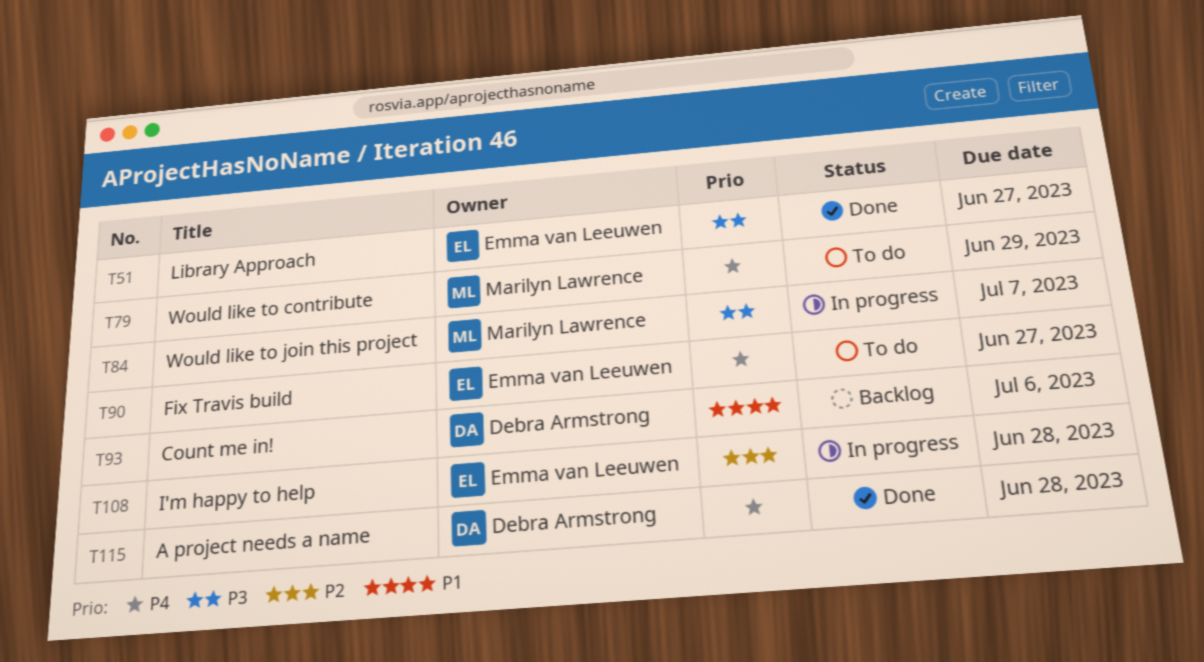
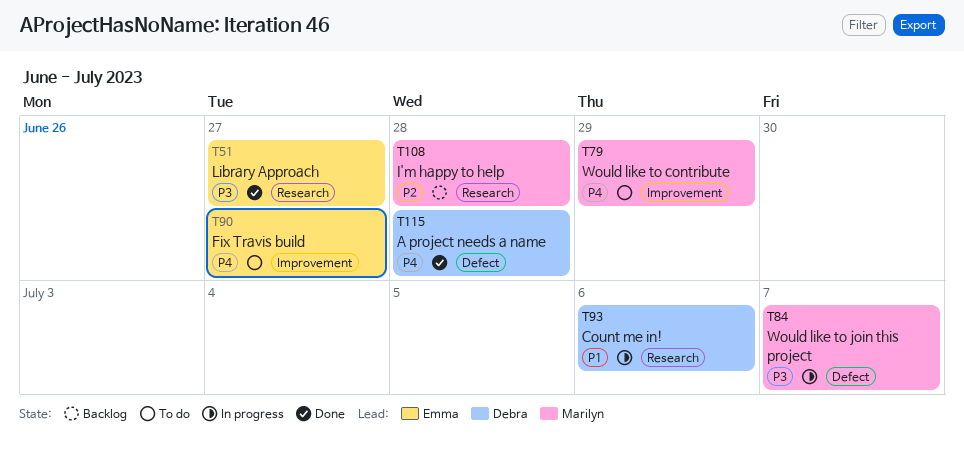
T93, status: Backlog -> In progress
T108, status: In progress -> Backlog
T108, owner: Emma van Leeuwen -> Marilyn Lawrence

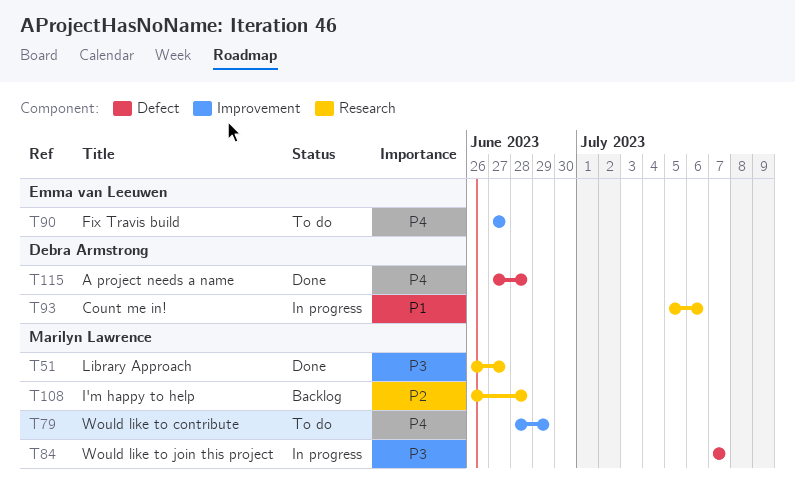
T51, owner: Emma van Leeuwen -> Marilyn Lawrence

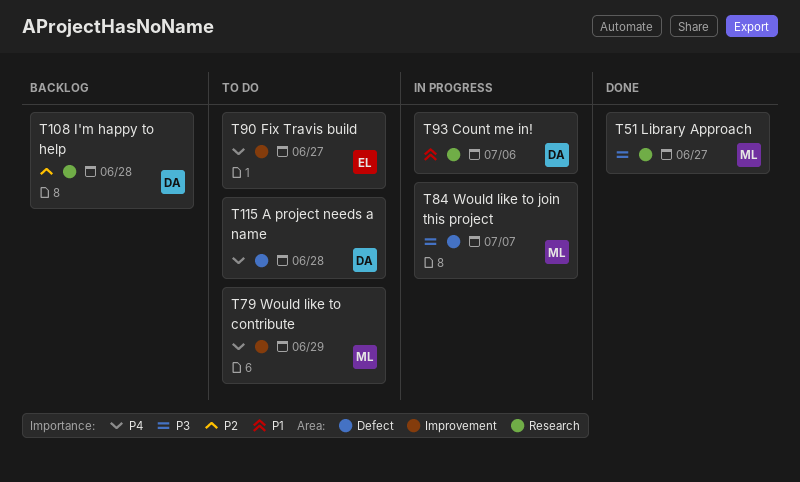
T108, owner: Marilyn Lawrence -> Debra Armstrong
T115, status: Done -> To do

